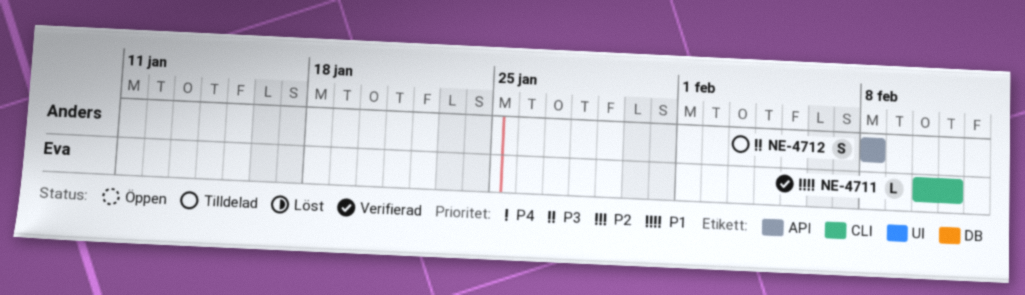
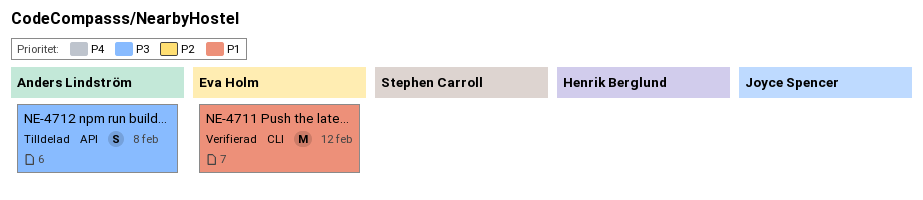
NE-4711, estimate: L -> M
NE-4711, due: Feb 11 -> Feb 12

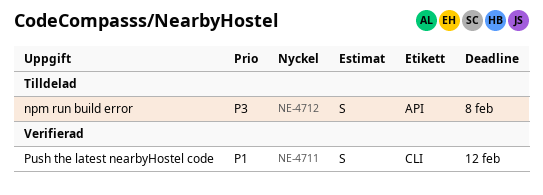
NE-4711, estimate: M -> S

